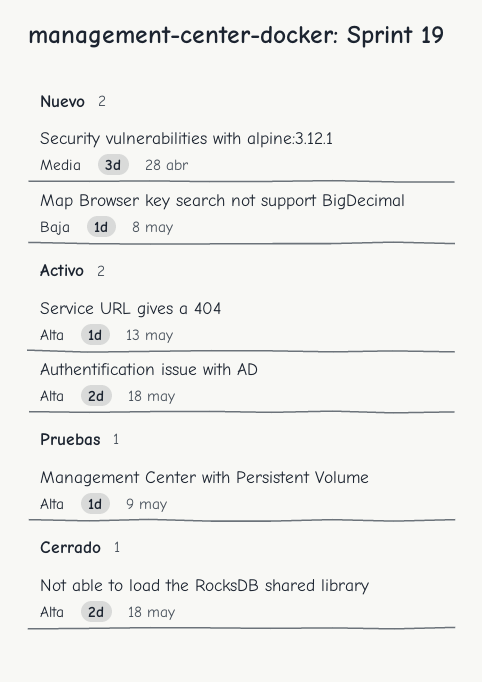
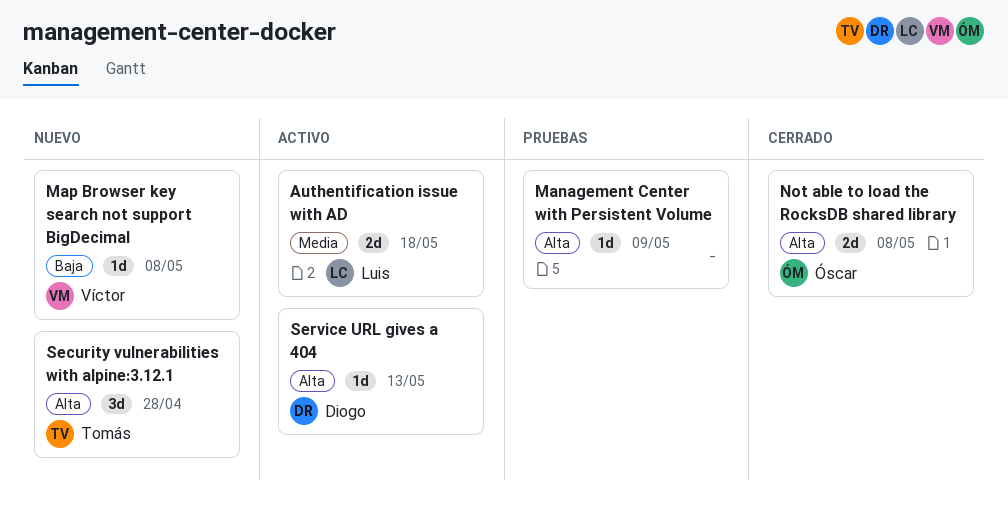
Authentification issue with AD, priority: Alta -> Media
Not able to load the RocksDB shared library, due: May 18 -> May 8
Security vulnerabilities with alpine:3.12.1, priority: Media -> Alta

